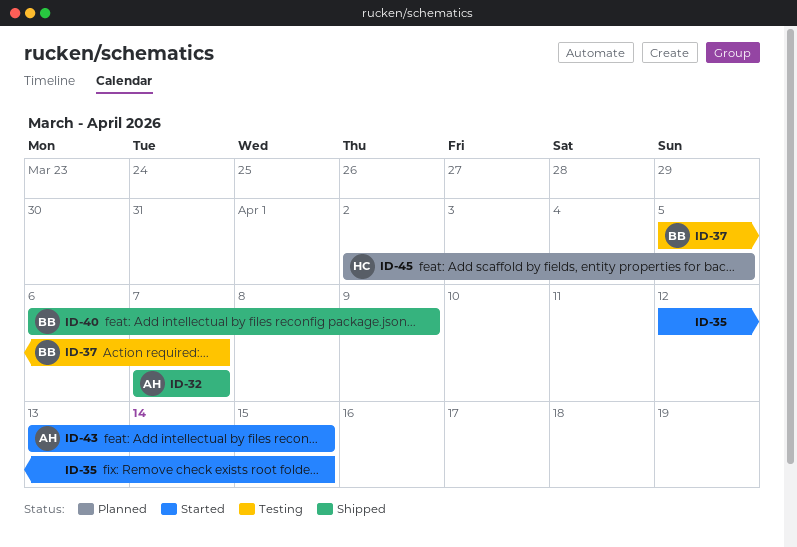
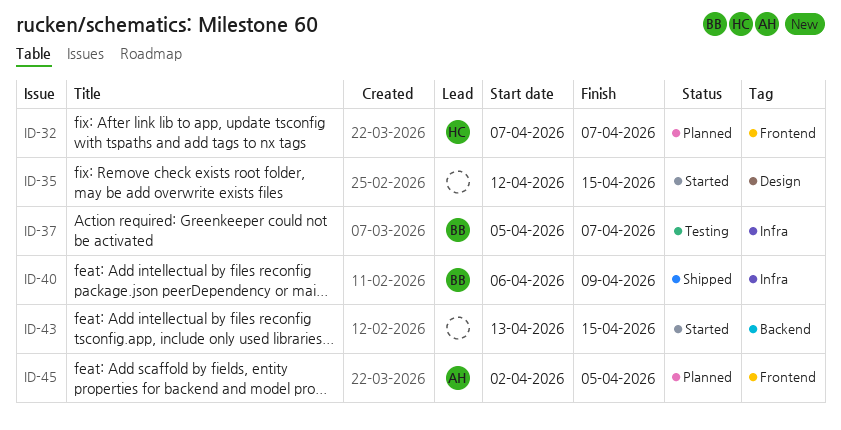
ID-32, status: Shipped -> Planned
ID-32, owner: AH -> HC
ID-43, owner: AH -> none
ID-45, owner: HC -> AH

